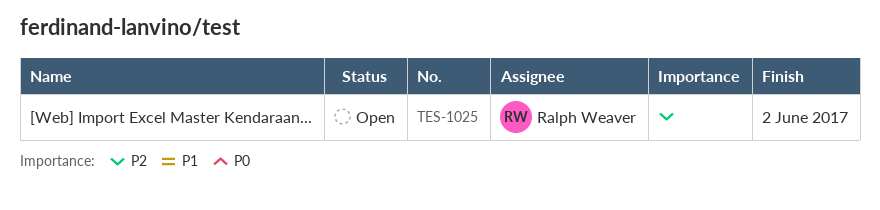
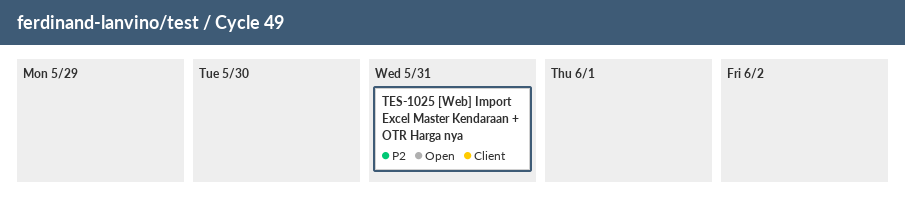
TES-1025, due: Jun 2 -> May 31

